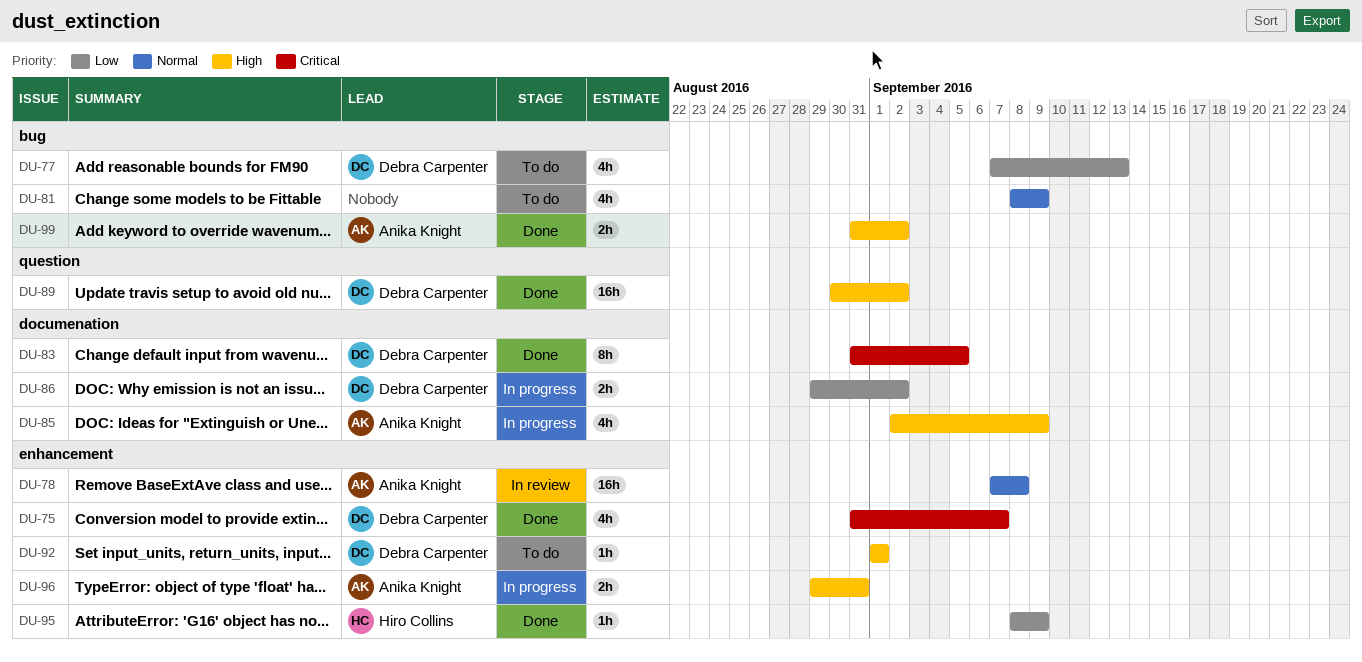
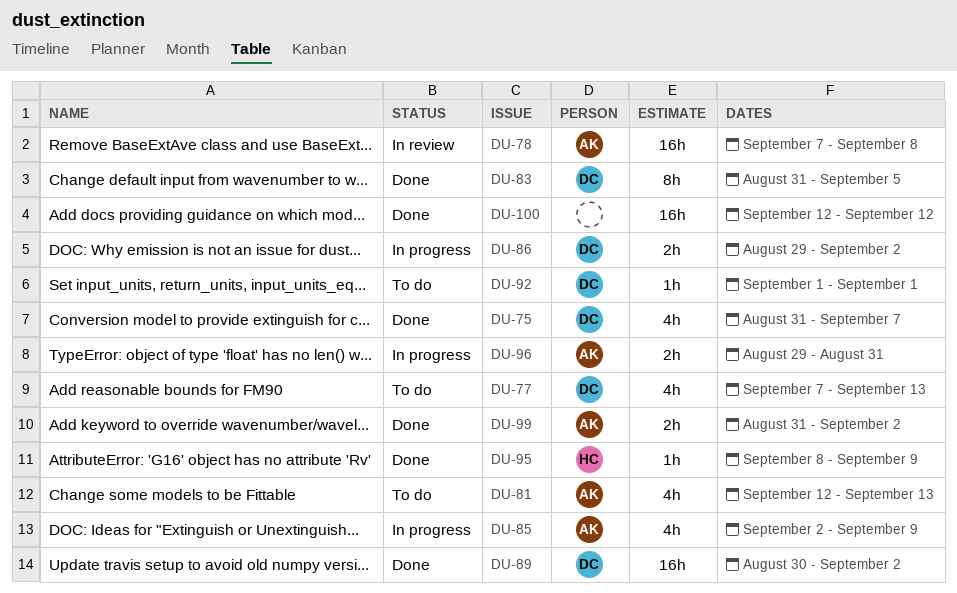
DU-81, owner: none -> Anika Knight
DU-81, start: Sep 8 -> Sep 12
DU-81, due: Sep 9 -> Sep 13
DU-100: none -> present

